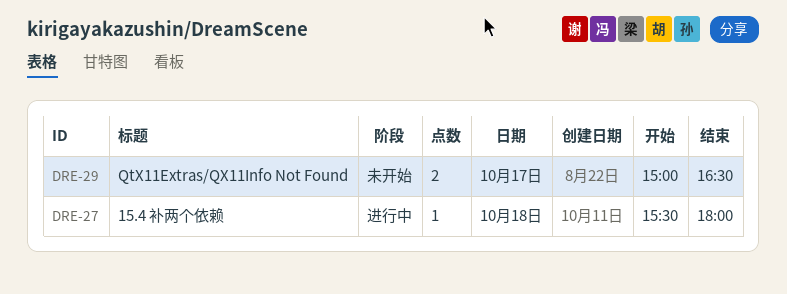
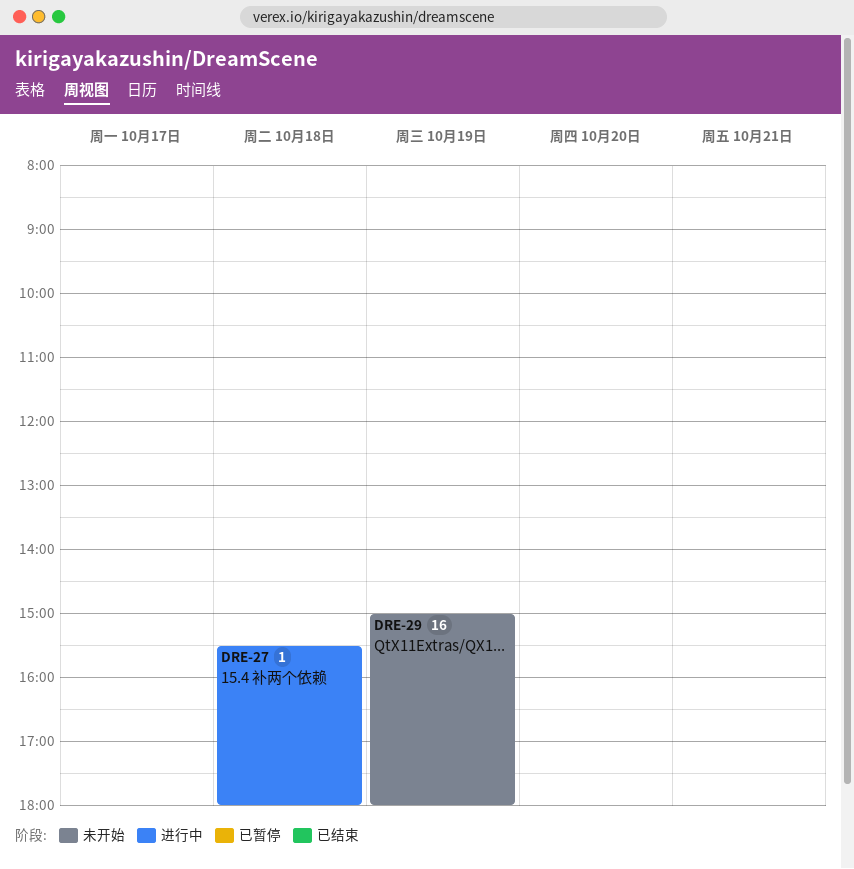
DRE-29, estimate: 2 -> 16
DRE-29, day: Oct 17 -> Oct 19
DRE-29, ends: 16:30 -> 18:00

